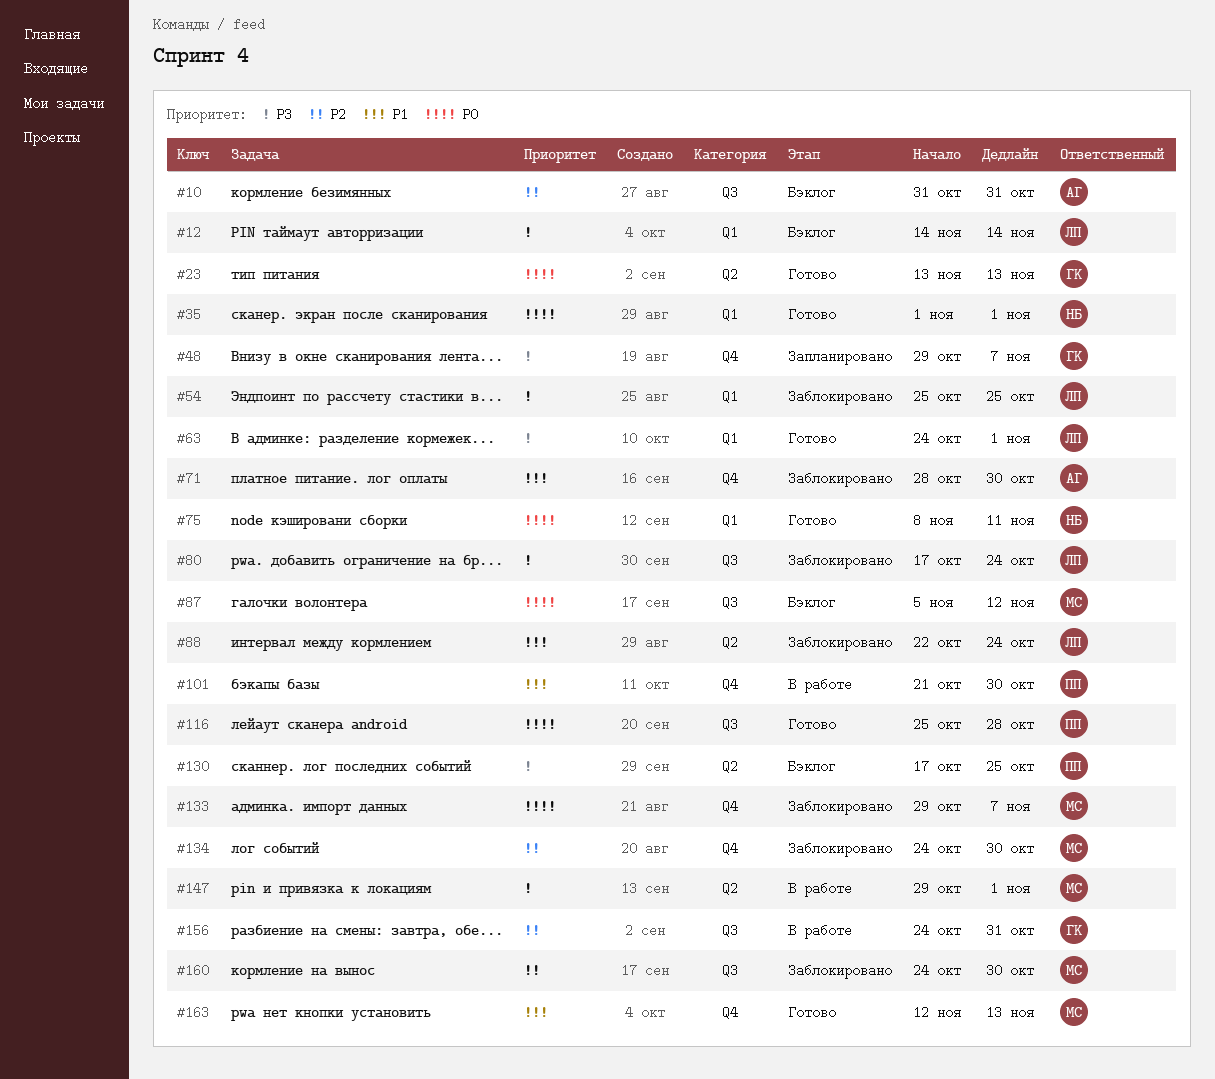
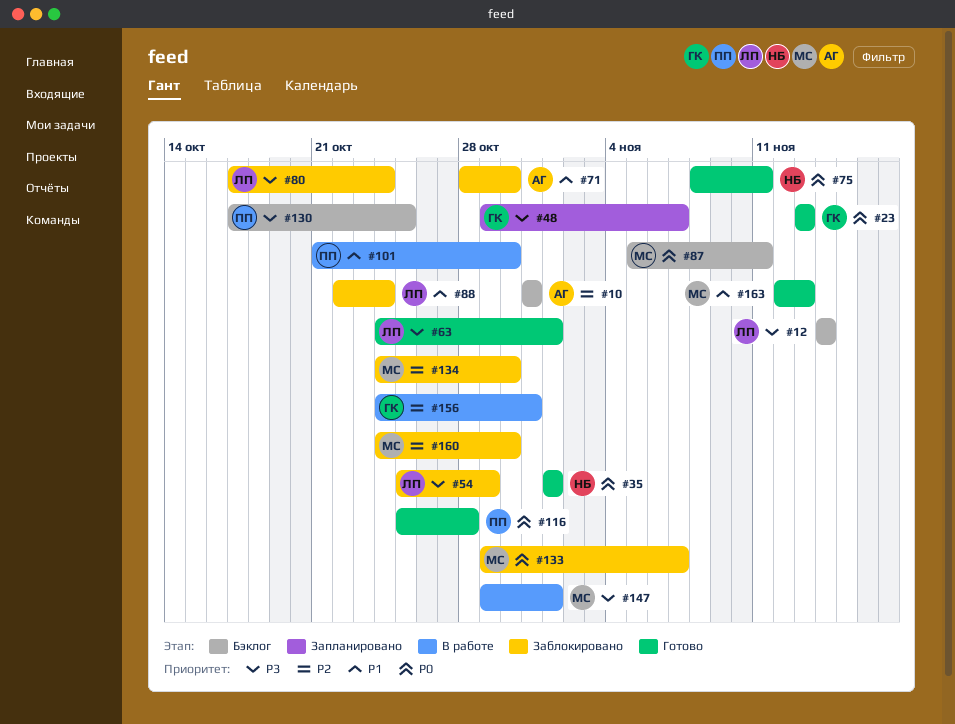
#54, due: Oct 25 -> Oct 29
#87, due: Nov 12 -> Nov 11

